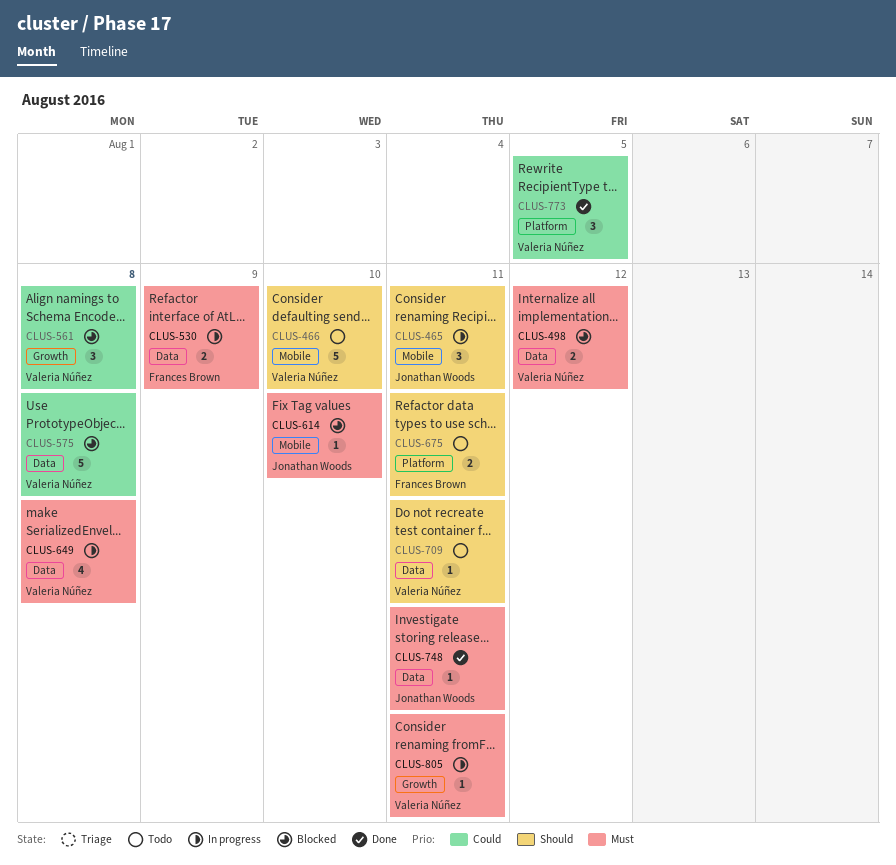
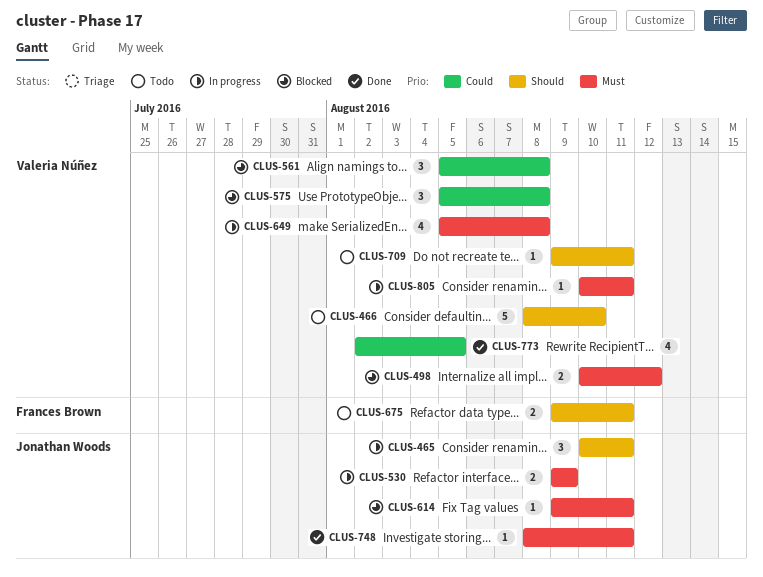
CLUS-530, owner: Frances Brown -> Jonathan Woods
CLUS-575, estimate: 5 -> 3
CLUS-614, due: Aug 10 -> Aug 11
CLUS-773, estimate: 3 -> 4

